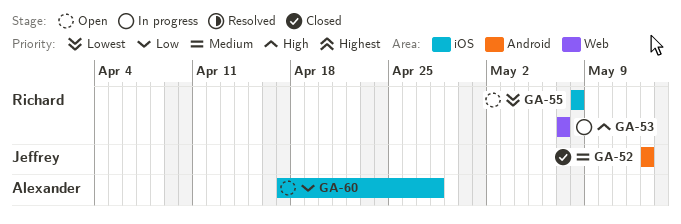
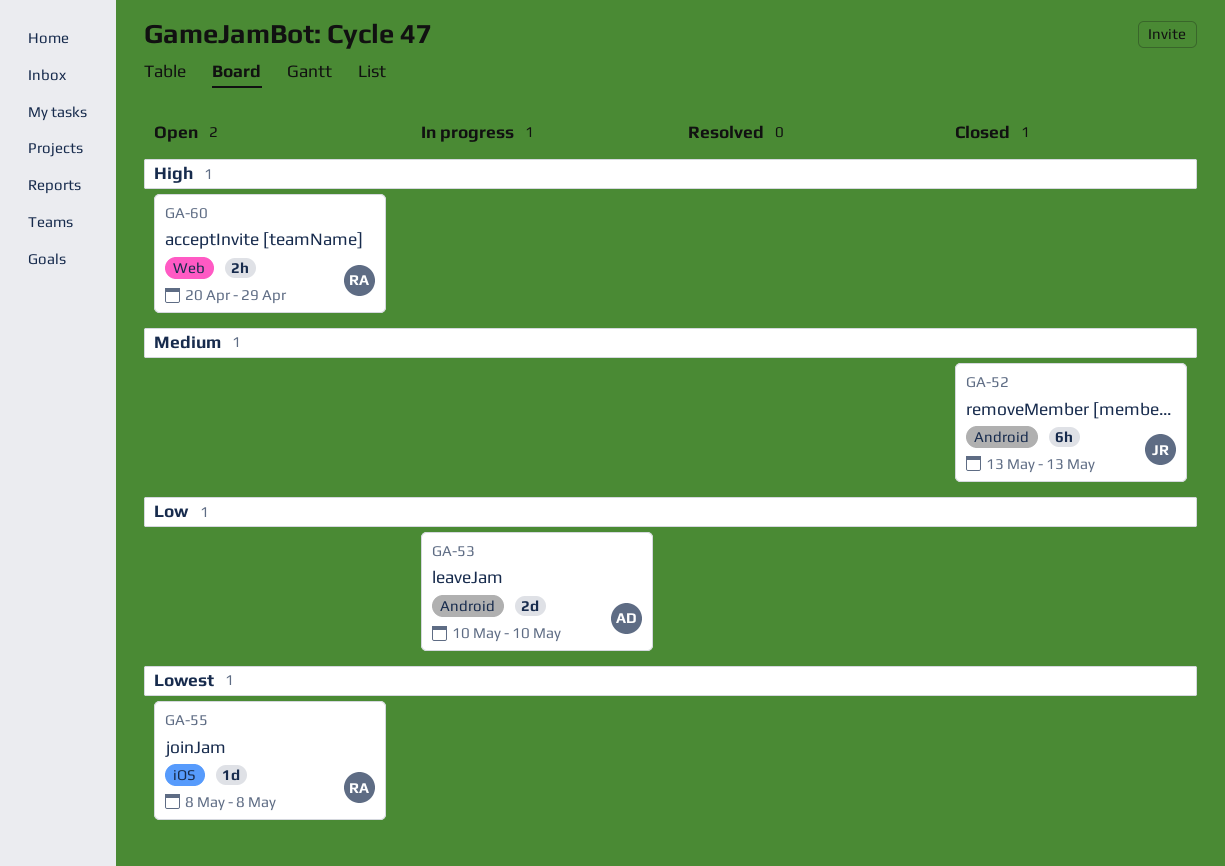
GA-53, owner: Richard -> Alexander
GA-53, priority: High -> Low
GA-53, label: Web -> Android
GA-53, start: May 7 -> May 10
GA-53, due: May 7 -> May 10
GA-60, owner: Alexander -> Richard
GA-60, priority: Low -> High
GA-60, label: iOS -> Web
GA-60, start: Apr 17 -> Apr 20
GA-60, due: Apr 28 -> Apr 29

